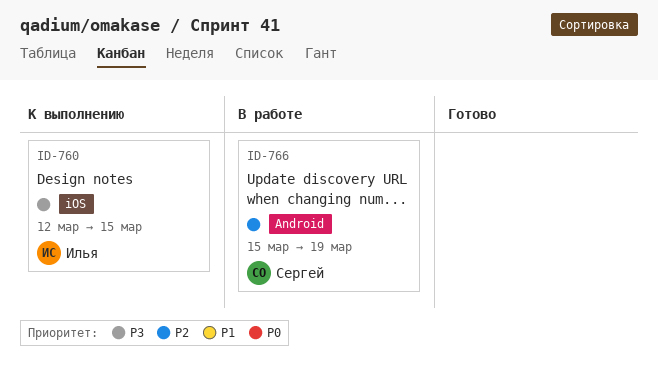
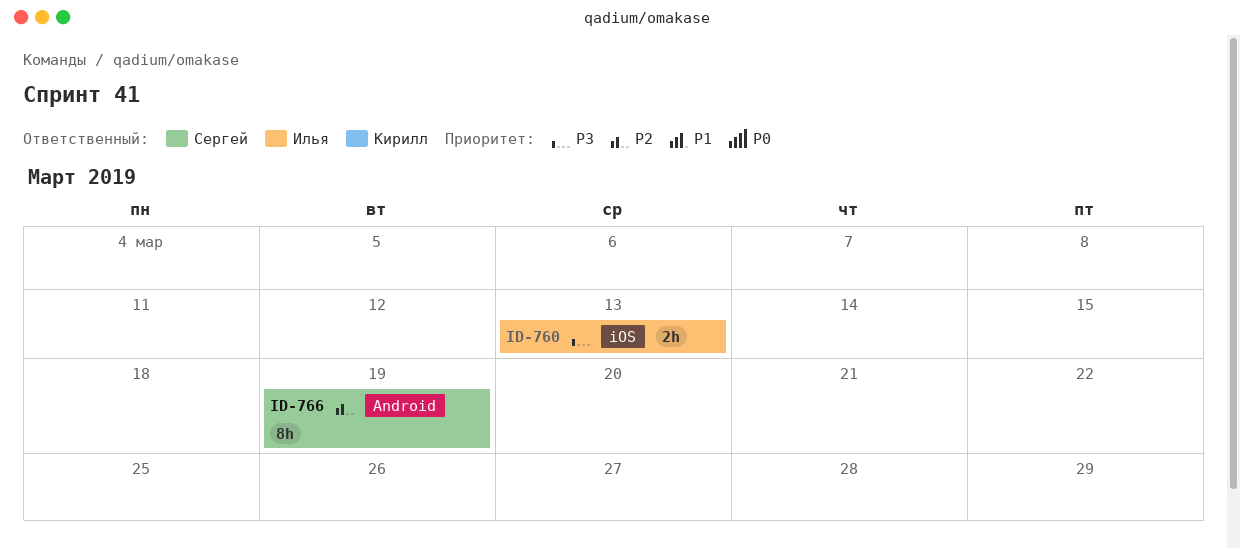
ID-760, due: Mar 15 -> Mar 13

